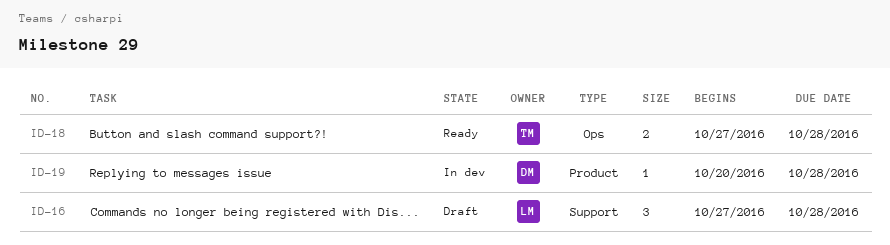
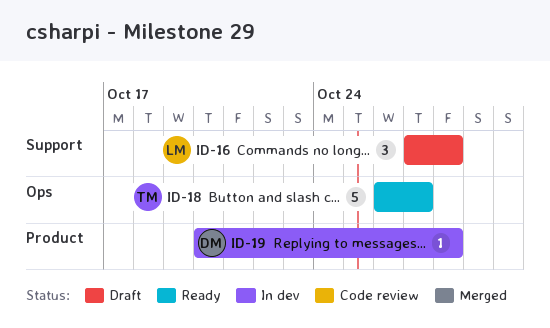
ID-18, estimate: 2 -> 5
ID-18, start: Oct 27 -> Oct 26
ID-18, due: Oct 28 -> Oct 27

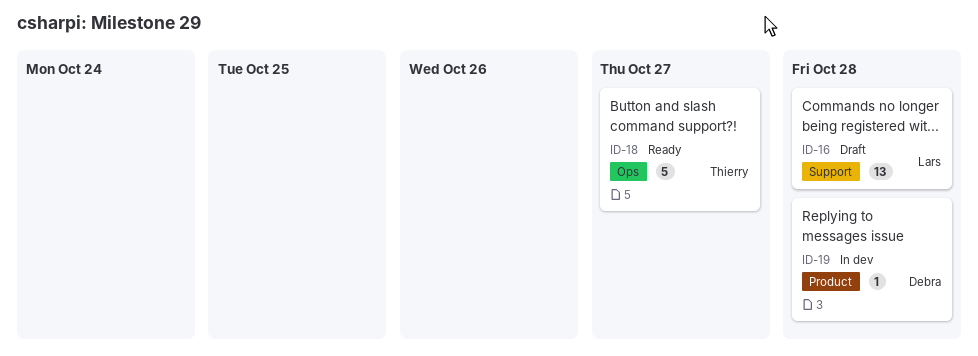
ID-16, estimate: 3 -> 13

